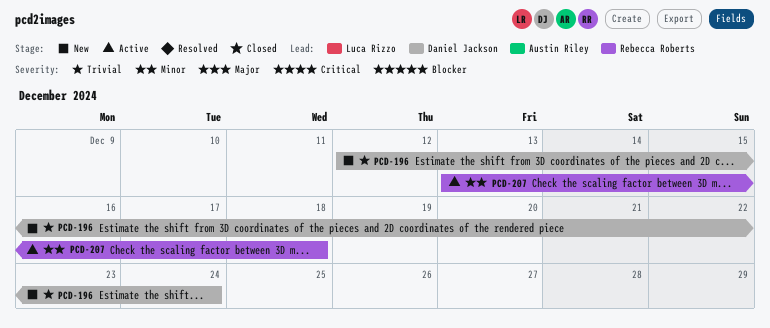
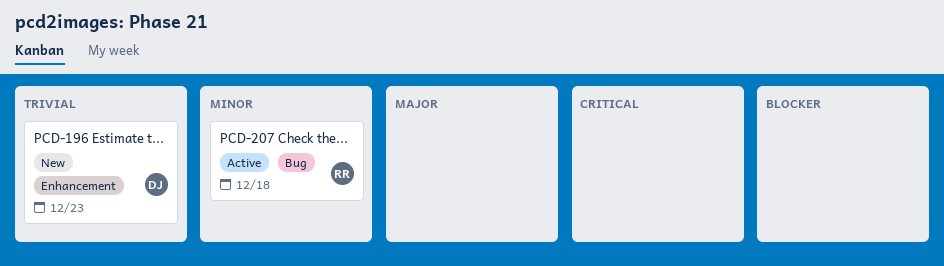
PCD-196, due: Dec 24 -> Dec 23

